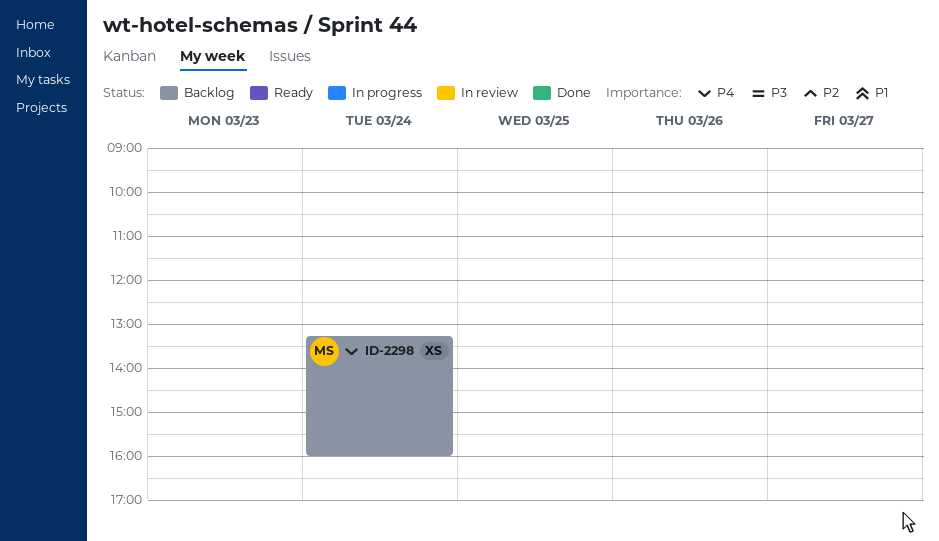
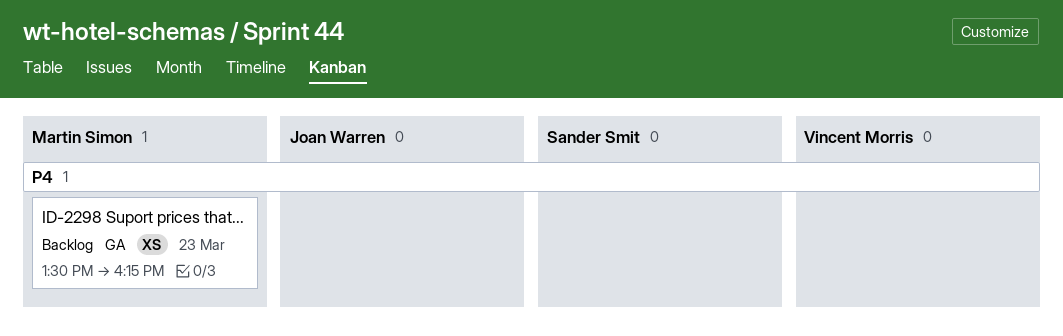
ID-2298, day: Mar 24 -> Mar 23
ID-2298, begins: 13:15 -> 13:30
ID-2298, ends: 16:00 -> 16:15

